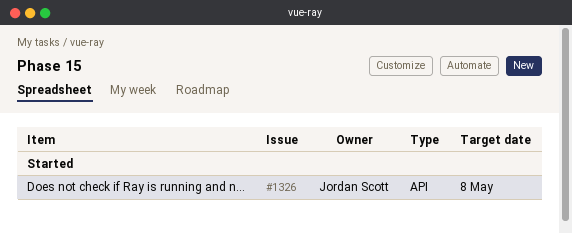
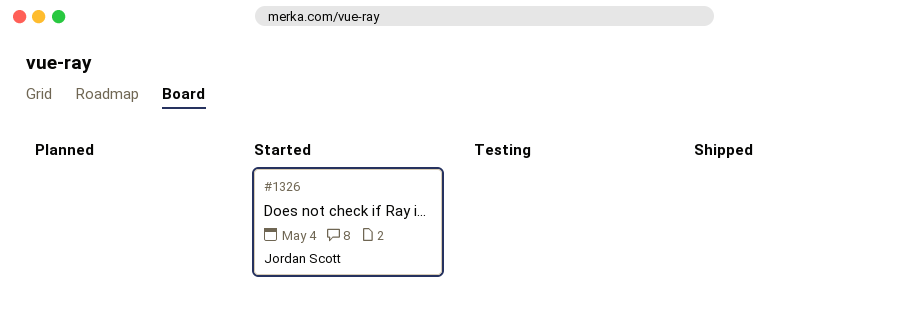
#1326, due: May 8 -> May 4

